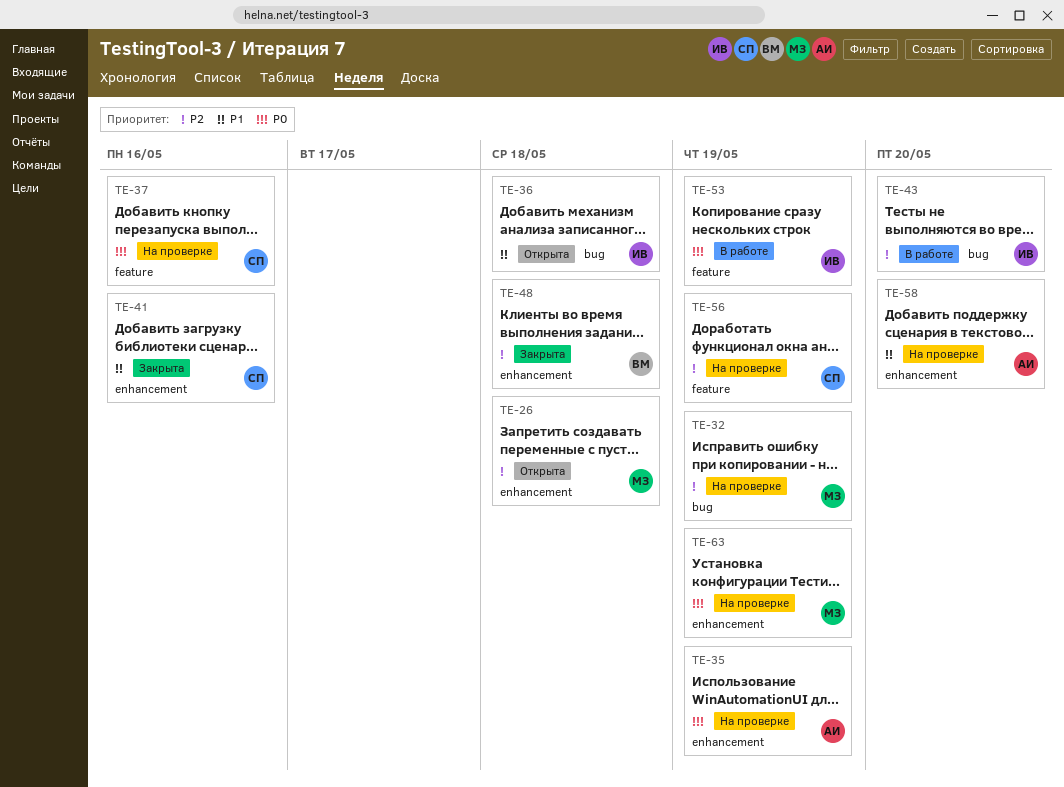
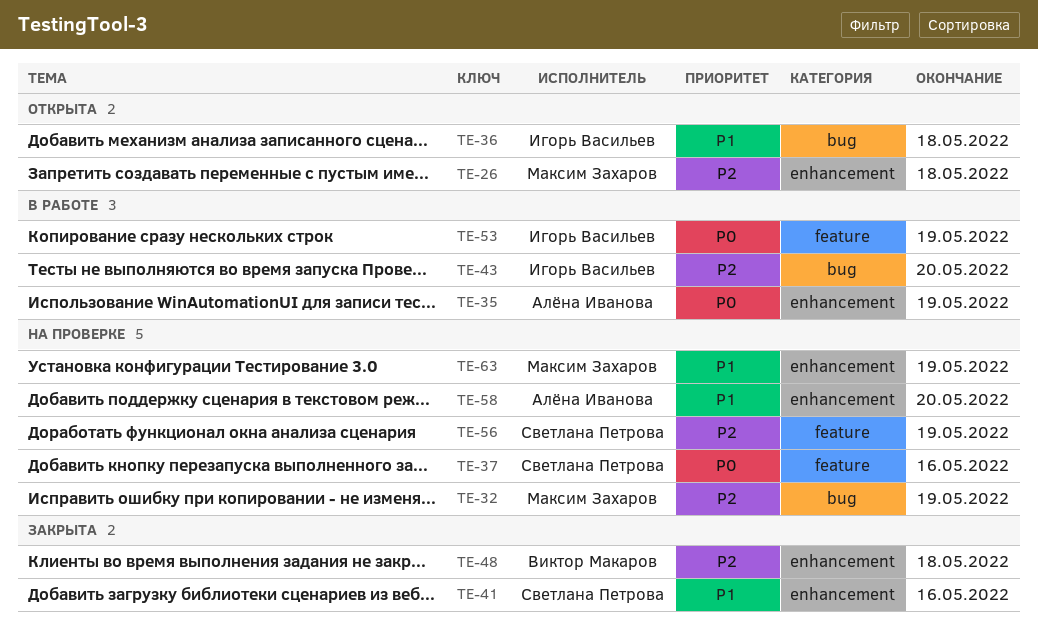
TE-35, status: На проверке -> В работе
TE-63, priority: P0 -> P1

